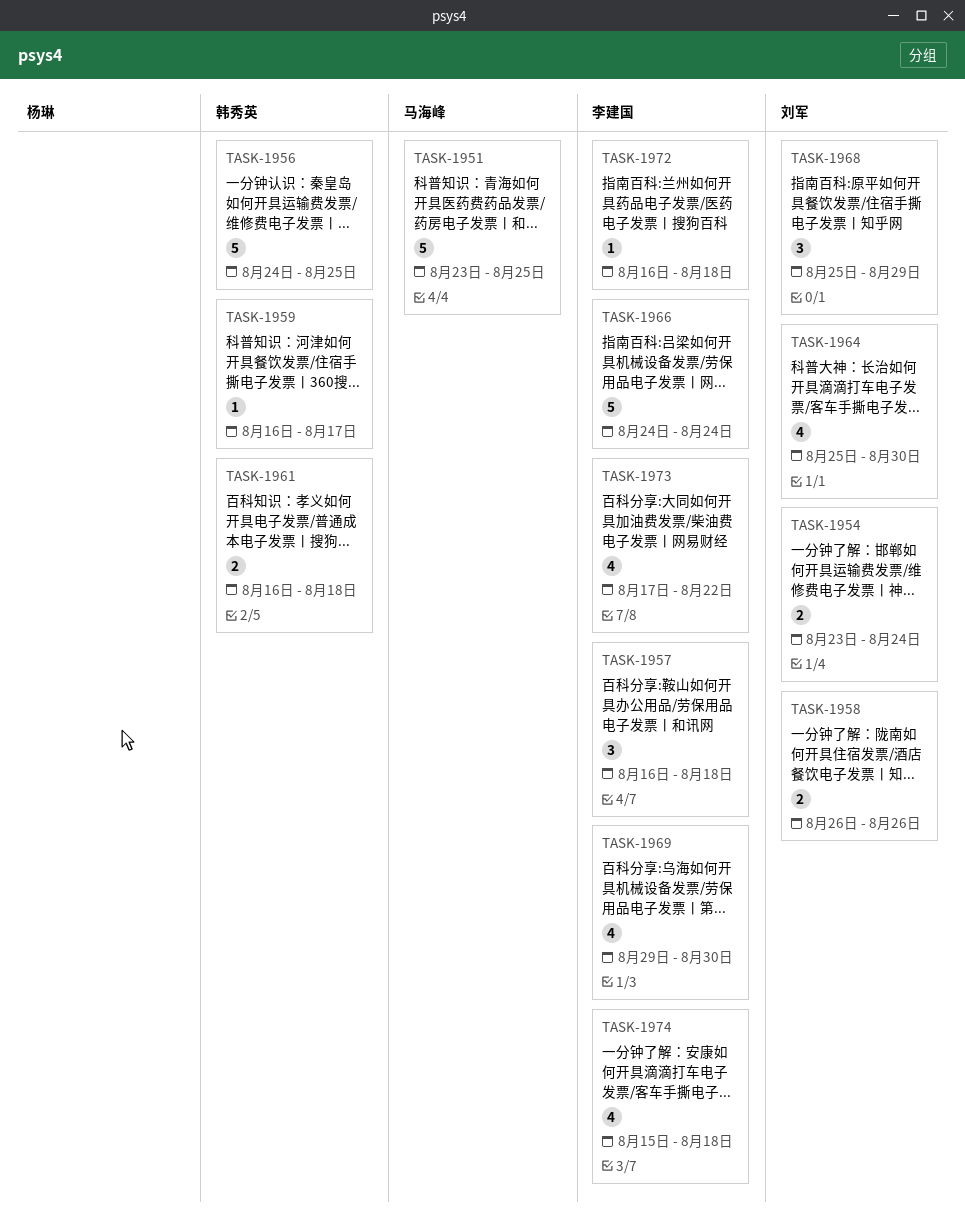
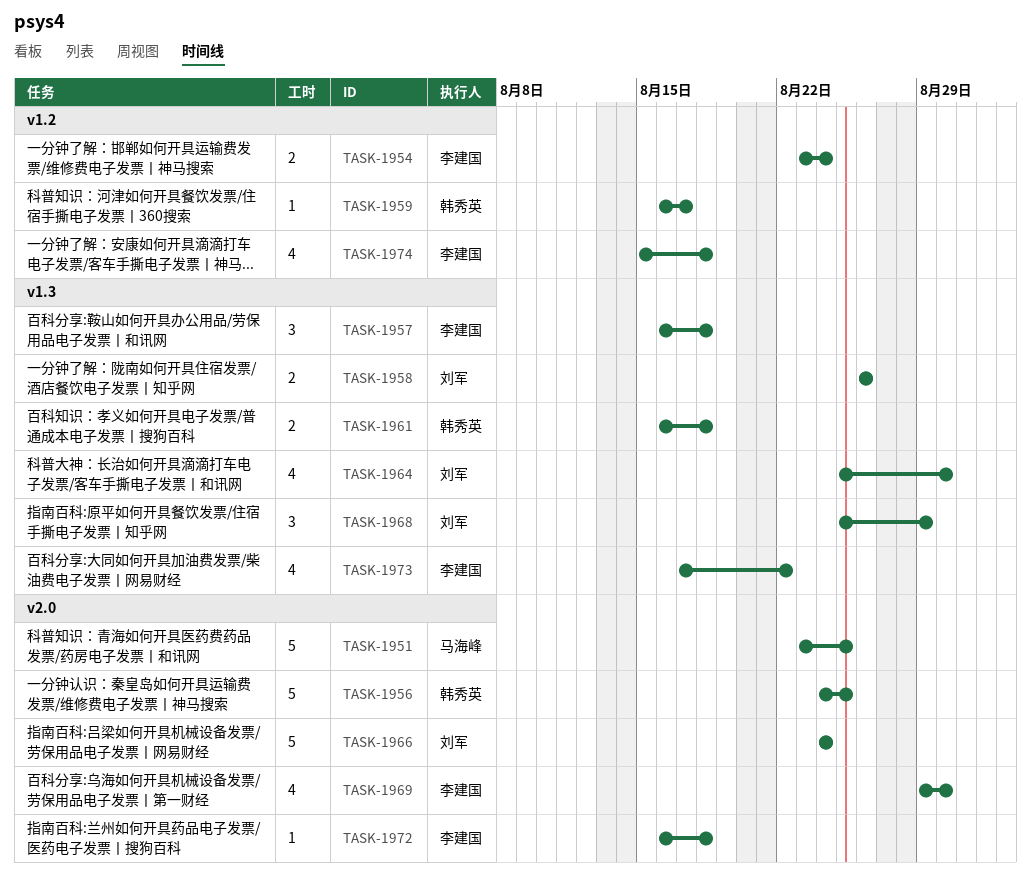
TASK-1954, owner: 刘军 -> 李建国
TASK-1966, owner: 李建国 -> 刘军

